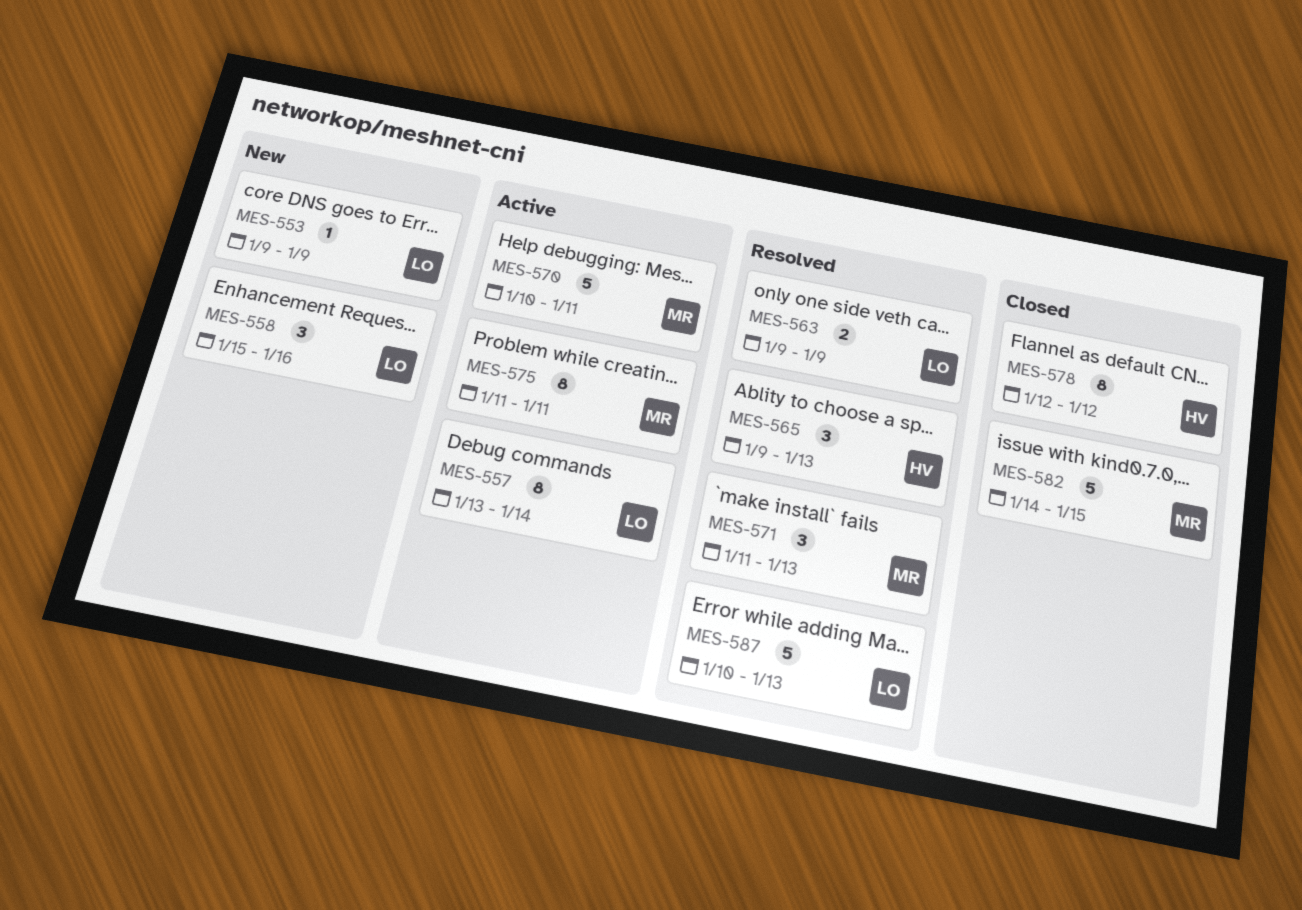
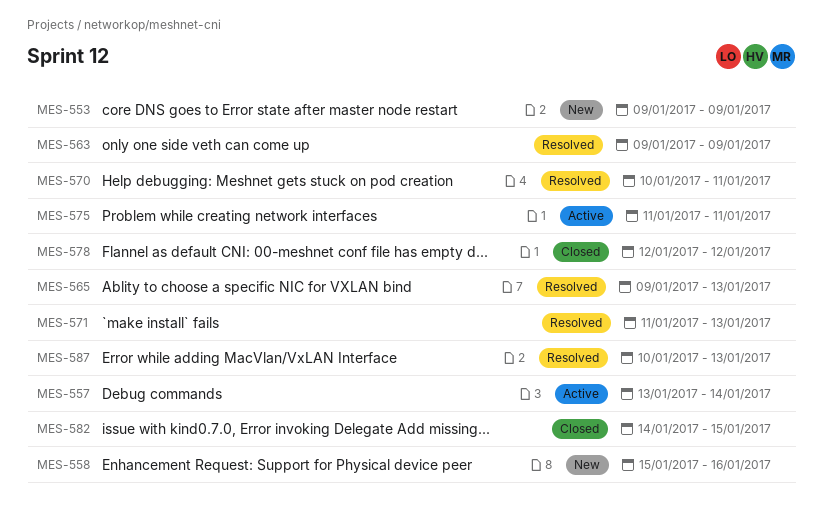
MES-570, status: Active -> Resolved

